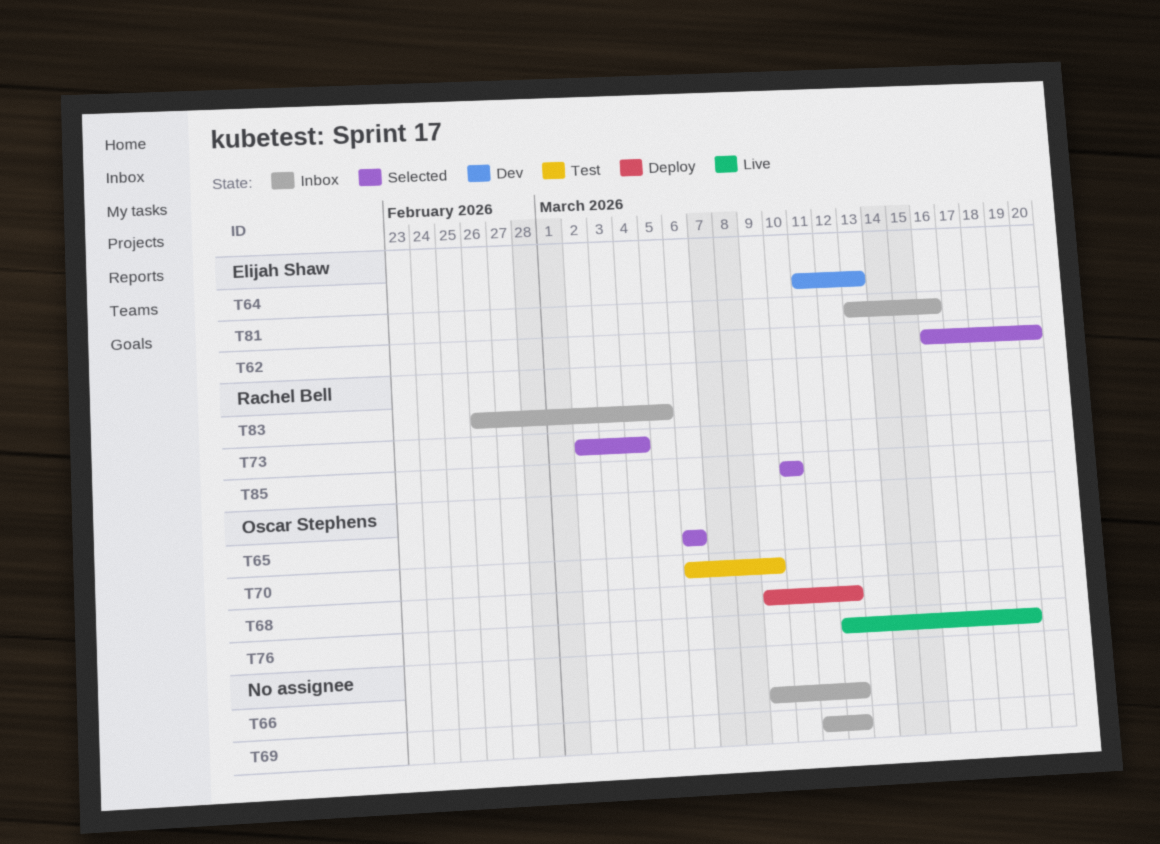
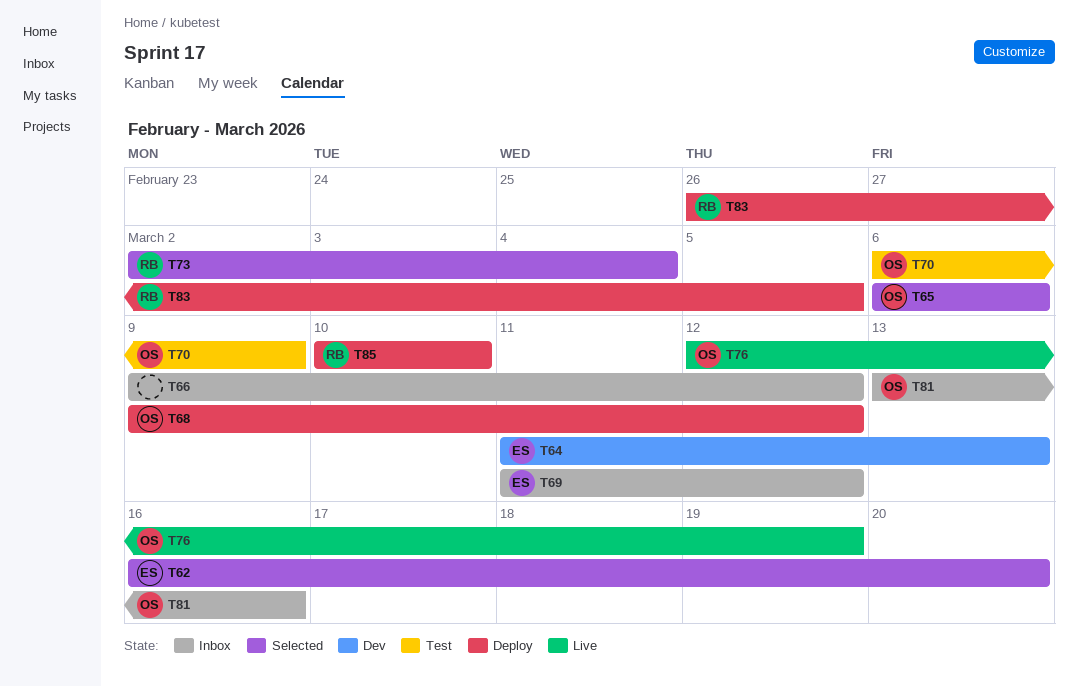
T69, owner: none -> Elijah Shaw
T81, owner: Elijah Shaw -> Oscar Stephens
T83, status: Inbox -> Deploy
T85, status: Selected -> Deploy

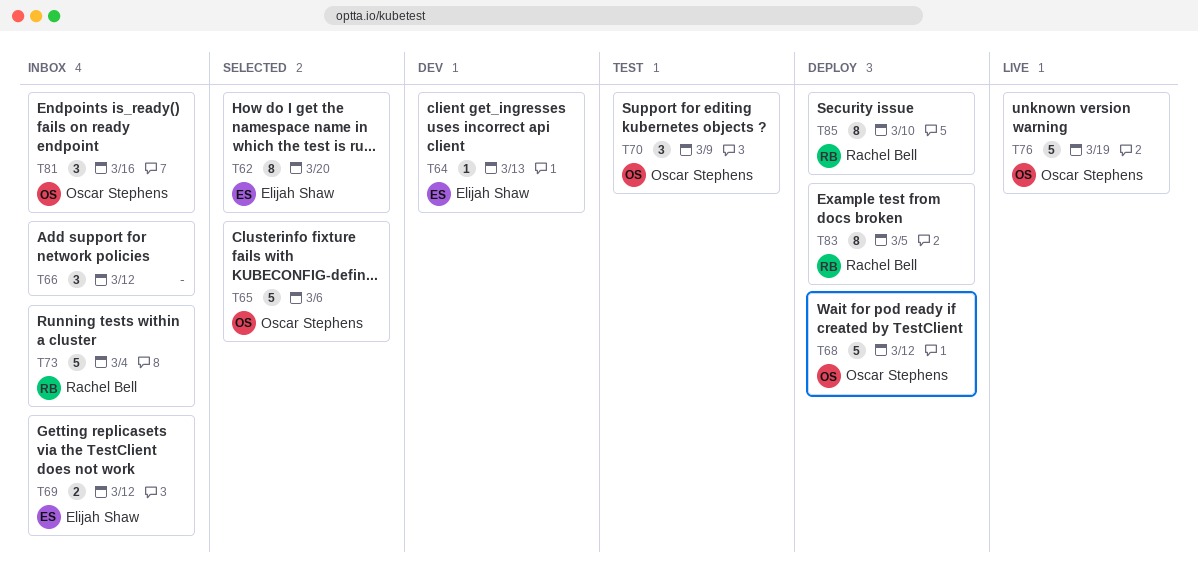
T73, status: Selected -> Inbox

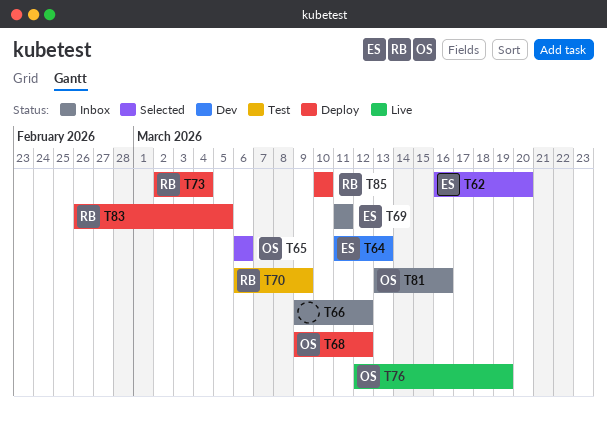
T69, due: Mar 12 -> Mar 11
T70, owner: Oscar Stephens -> Rachel Bell
T73, status: Inbox -> Deploy

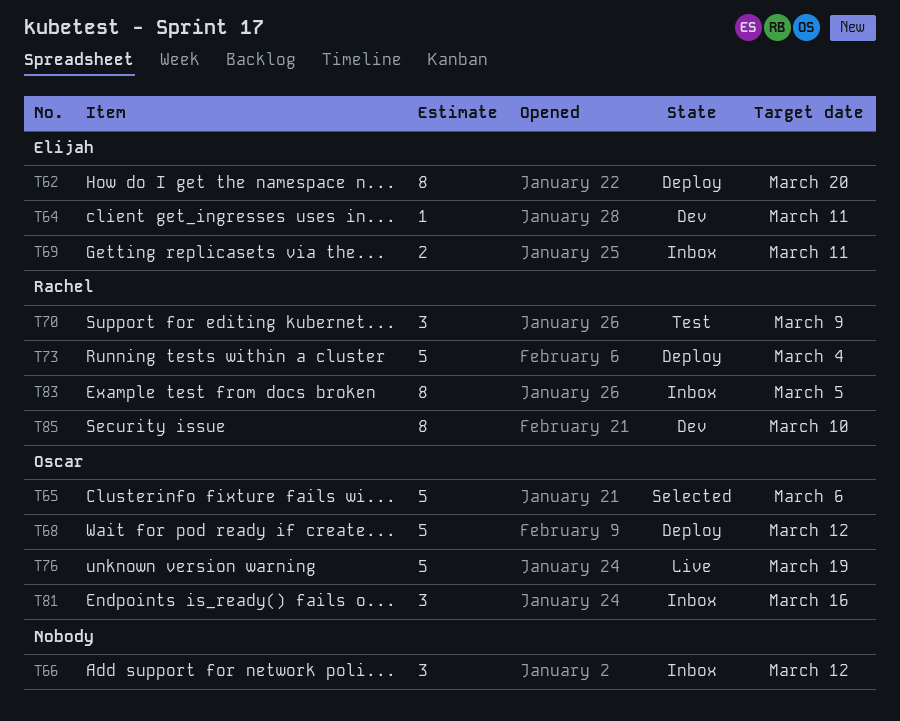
T62, status: Selected -> Deploy
T64, due: Mar 13 -> Mar 11
T83, status: Deploy -> Inbox
T85, status: Deploy -> Dev

